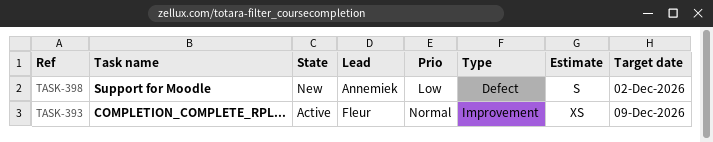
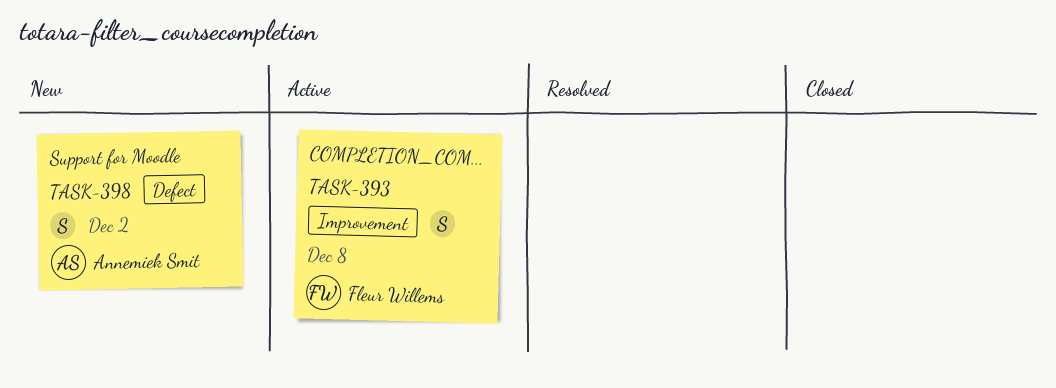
TASK-393, estimate: XS -> S
TASK-393, due: Dec 9 -> Dec 8

